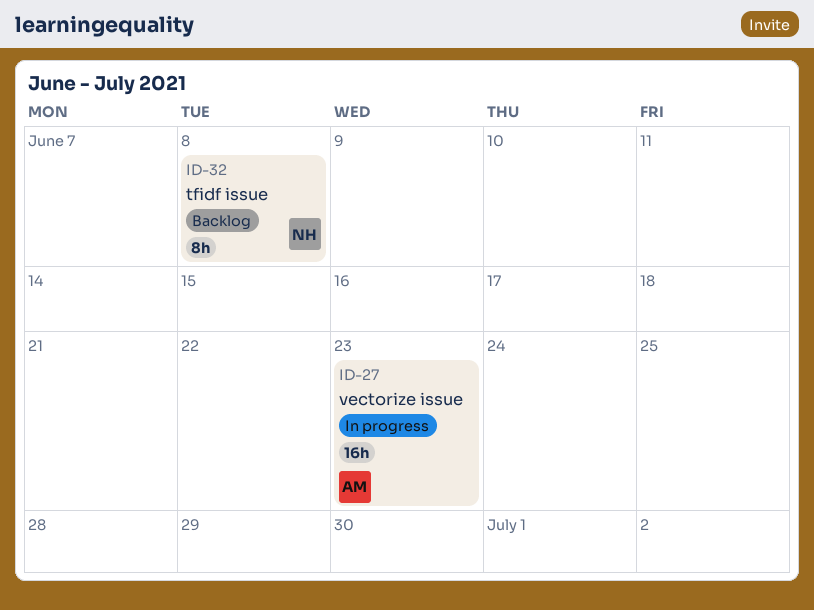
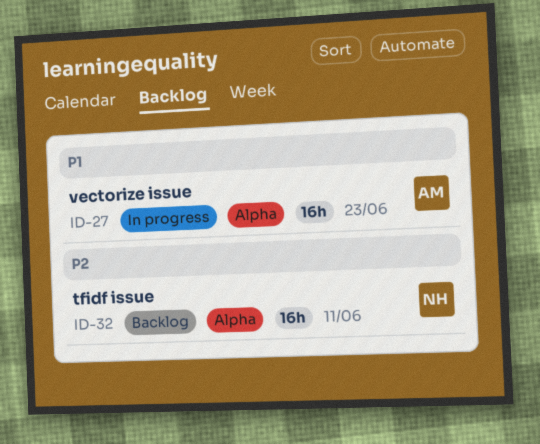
ID-32, estimate: 8h -> 16h
ID-32, due: Jun 8 -> Jun 11

